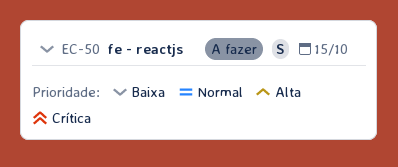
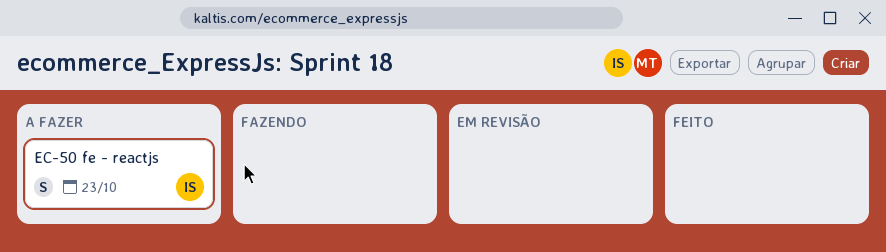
EC-50, due: Oct 15 -> Oct 23

